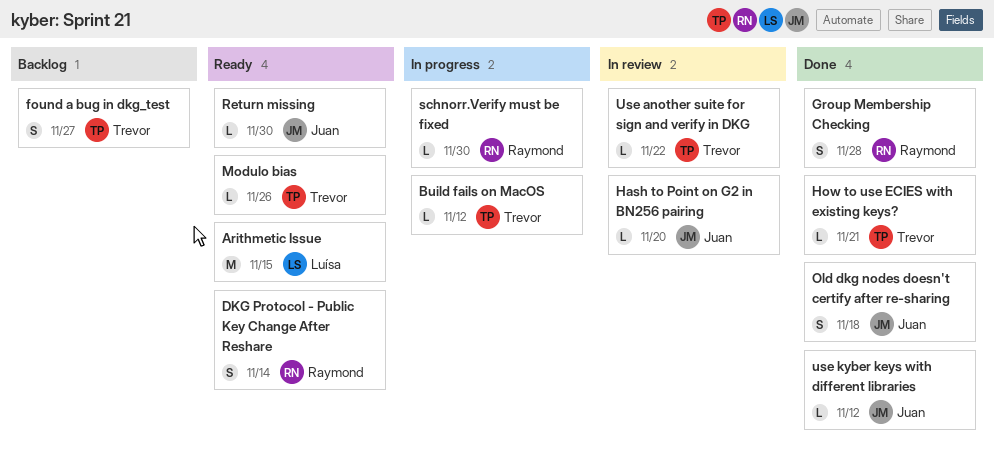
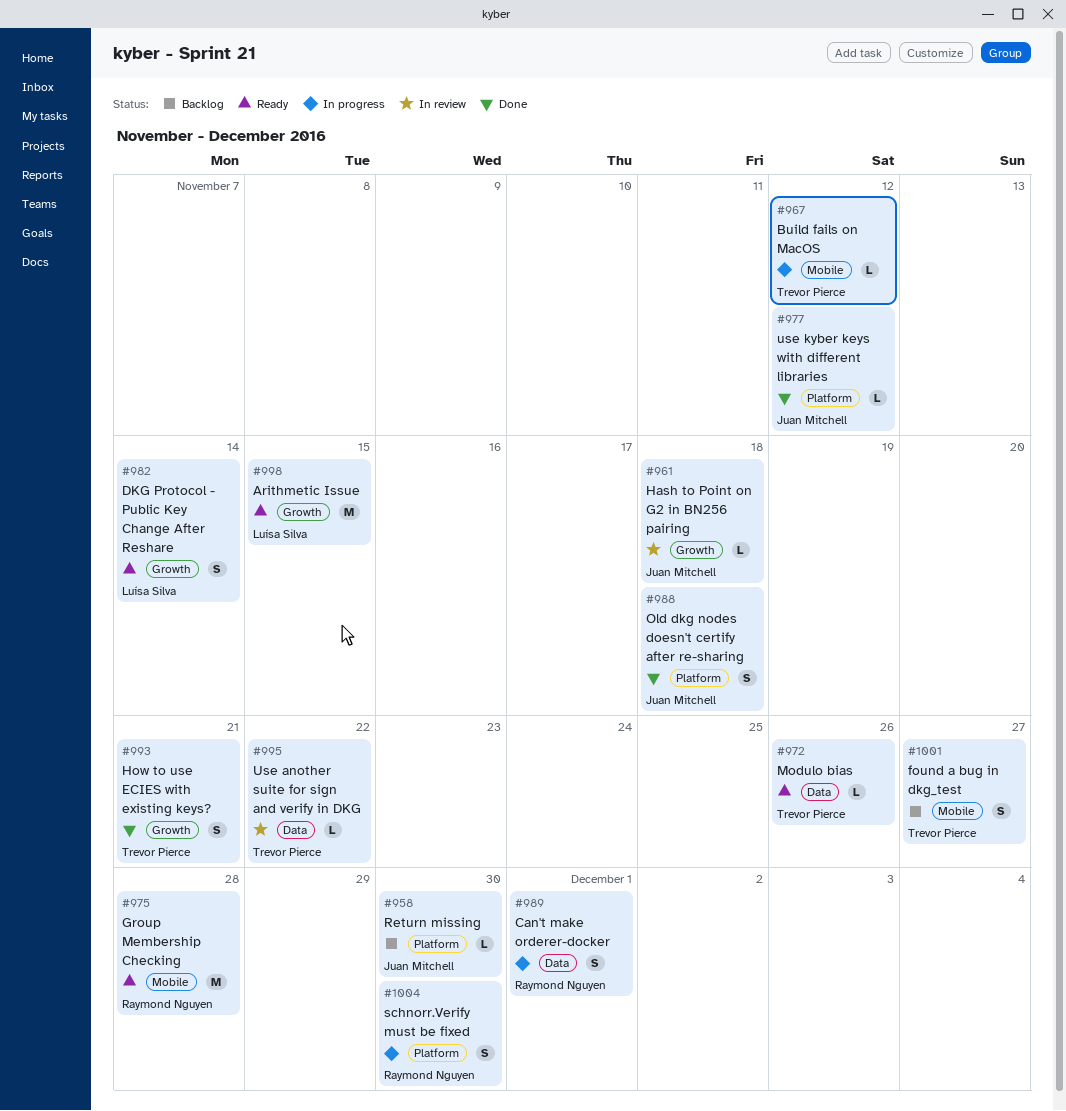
Can't make orderer-docker: none -> present
DKG Protocol - Public Key Change After Reshare, owner: Raymond Nguyen -> Luísa Silva
Group Membership Checking, status: Done -> Ready
Group Membership Checking, estimate: S -> M
Hash to Point on G2 in BN256 pairing, due: Nov 20 -> Nov 18
How to use ECIES with existing keys?, estimate: L -> S
Return missing, status: Ready -> Backlog
schnorr.Verify must be fixed, estimate: L -> S

